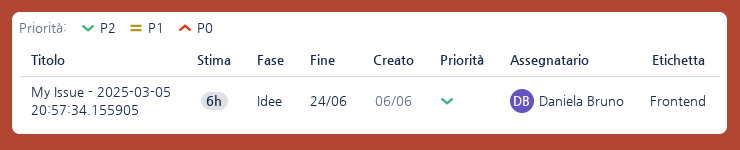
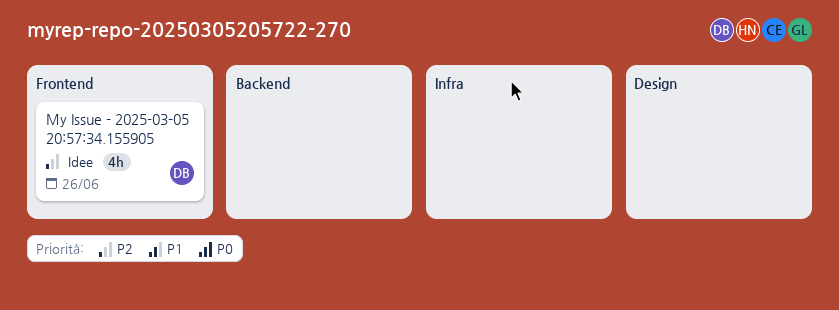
My Issue - 2025-03-05 20:57:34.155905, estimate: 6h -> 4h
My Issue - 2025-03-05 20:57:34.155905, due: Jun 24 -> Jun 26

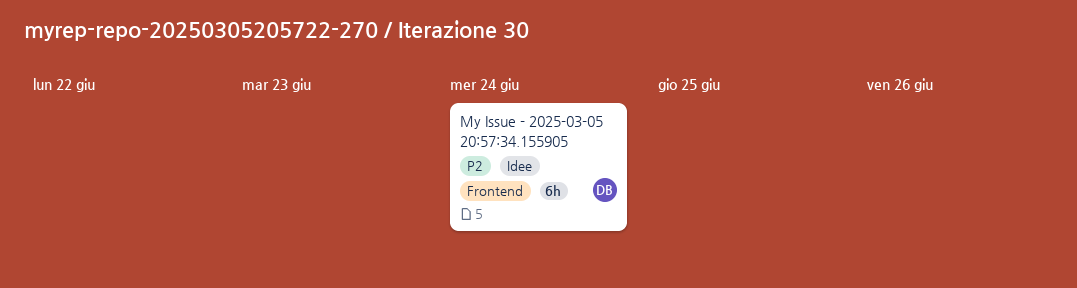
My Issue - 2025-03-05 20:57:34.155905, estimate: 4h -> 6h
My Issue - 2025-03-05 20:57:34.155905, due: Jun 26 -> Jun 24

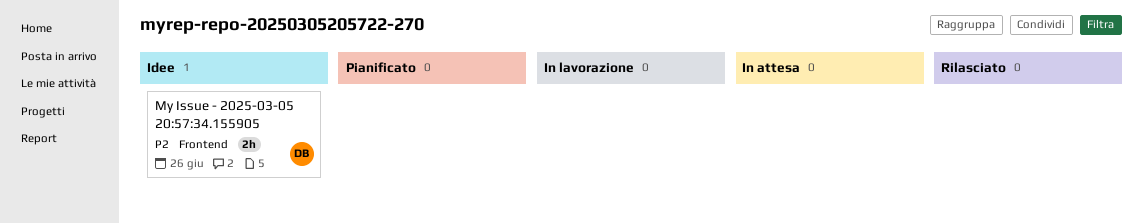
My Issue - 2025-03-05 20:57:34.155905, estimate: 6h -> 2h
My Issue - 2025-03-05 20:57:34.155905, due: Jun 24 -> Jun 26

